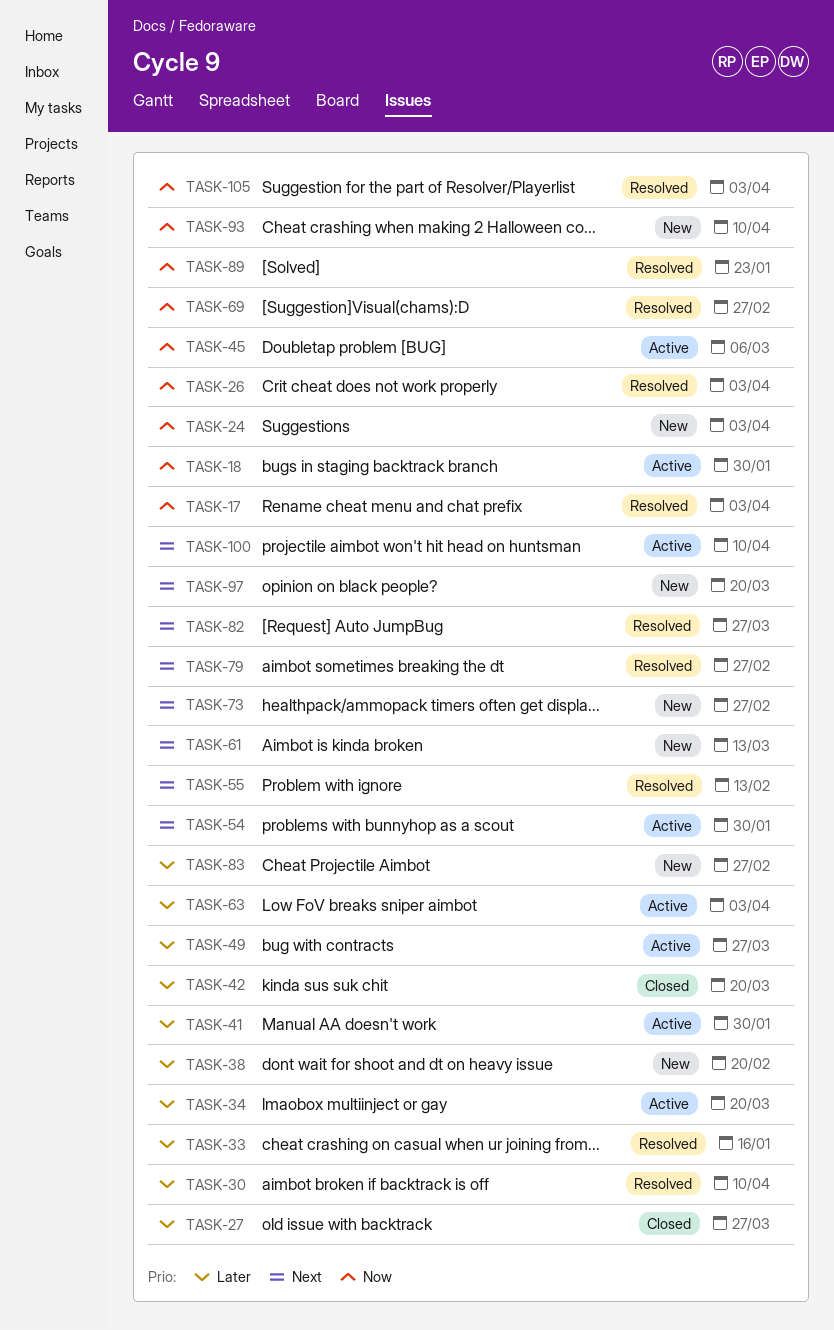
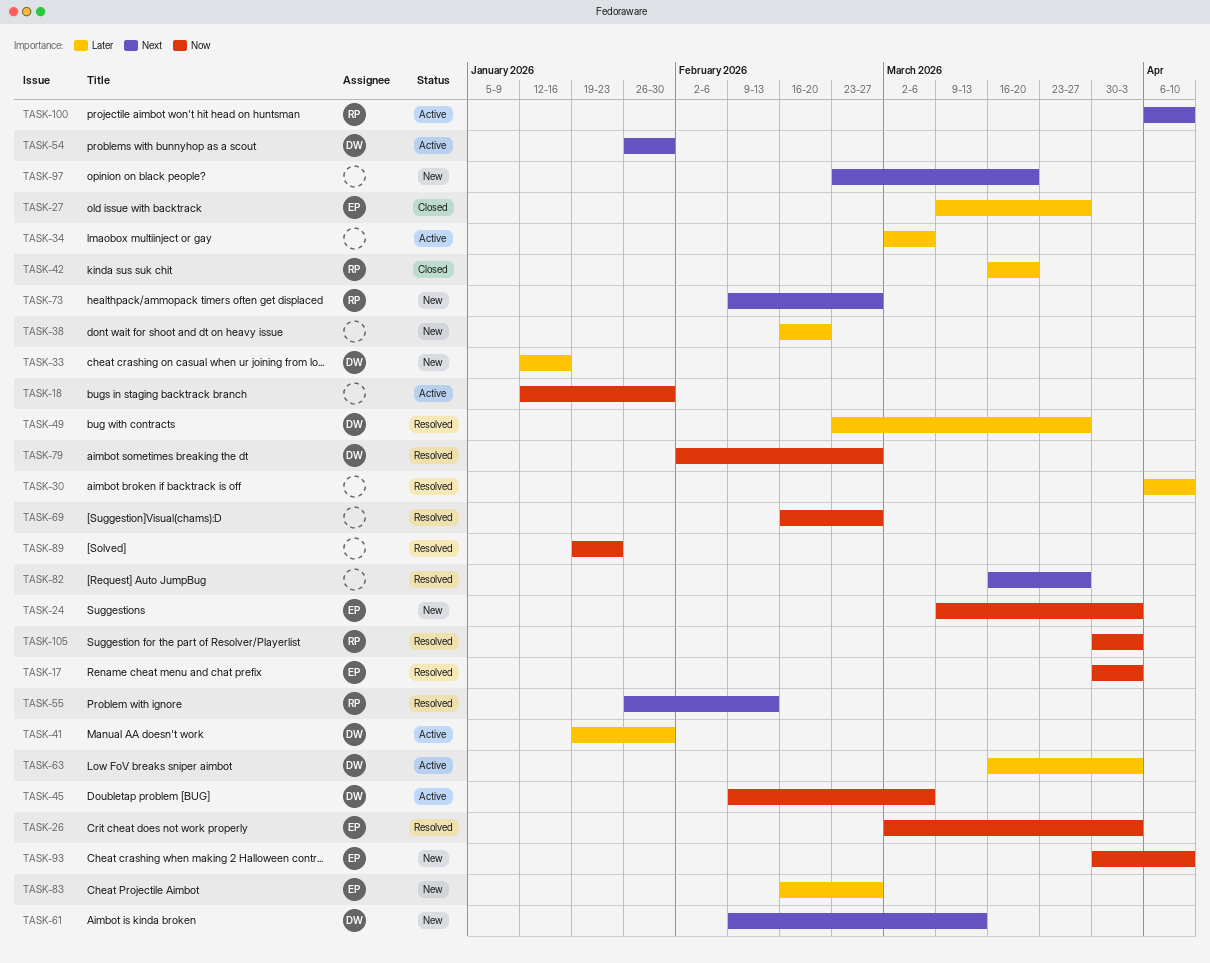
TASK-33, status: Resolved -> New
TASK-34, due: Mar 20 -> Mar 6
TASK-49, status: Active -> Resolved
TASK-79, priority: Next -> Now

